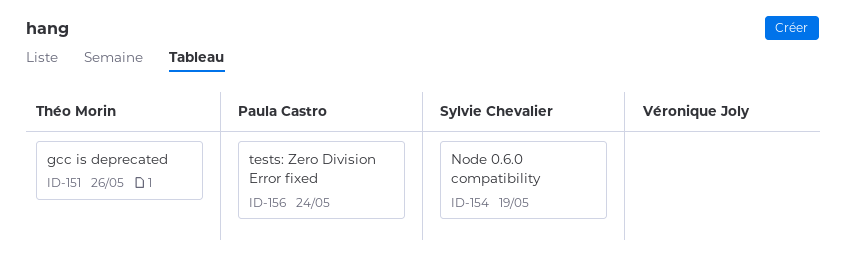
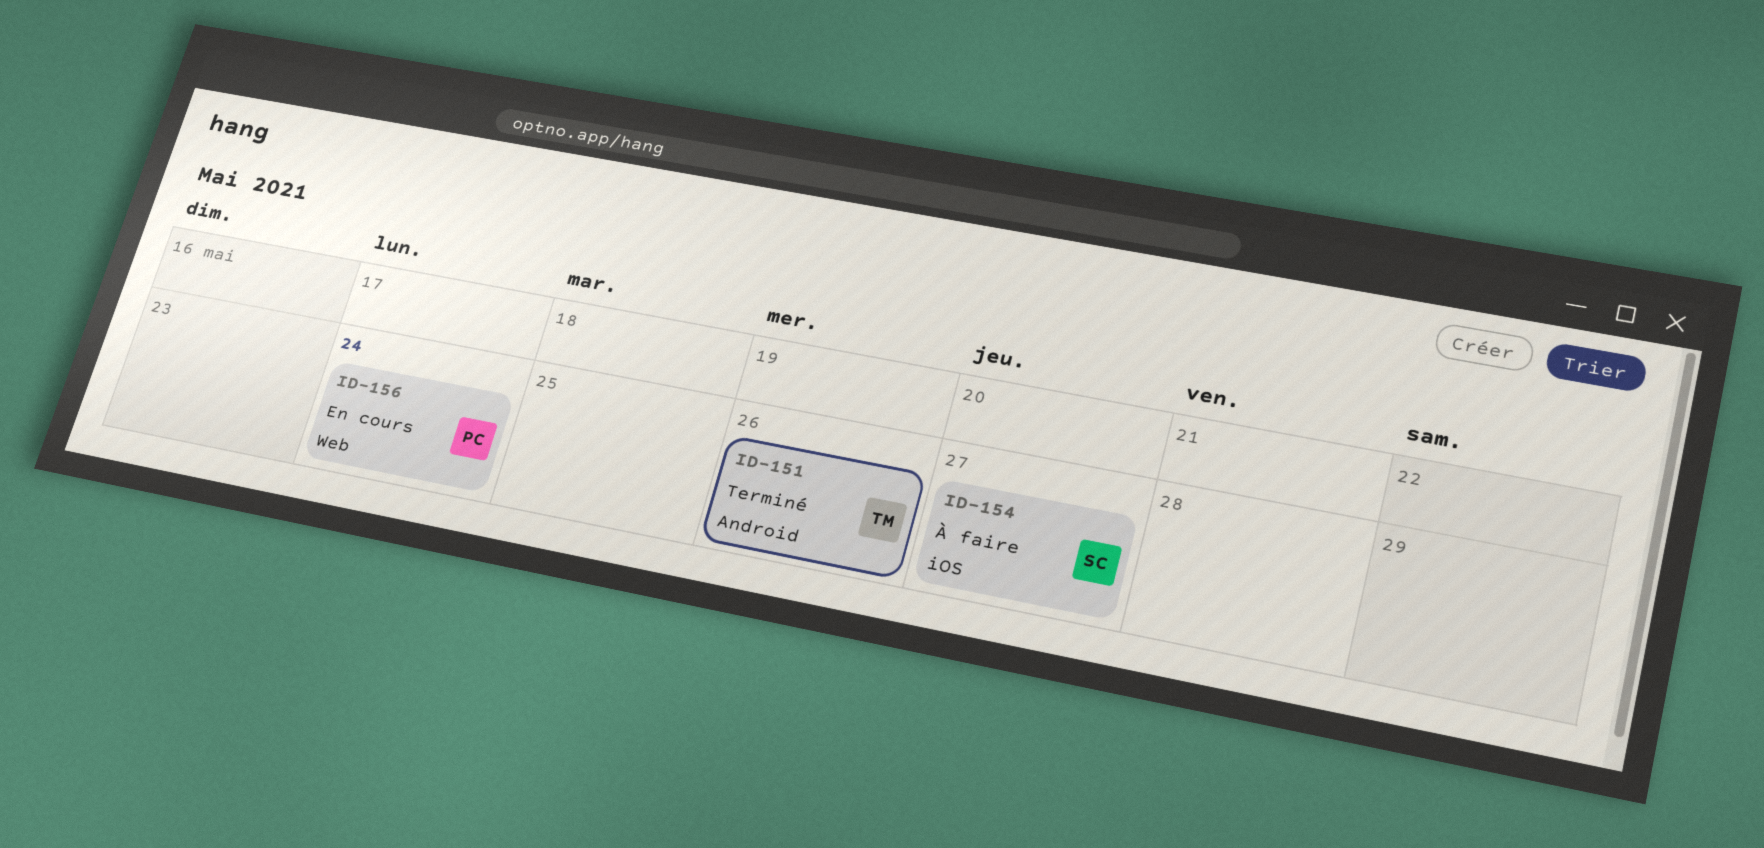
ID-154, due: May 19 -> May 27

